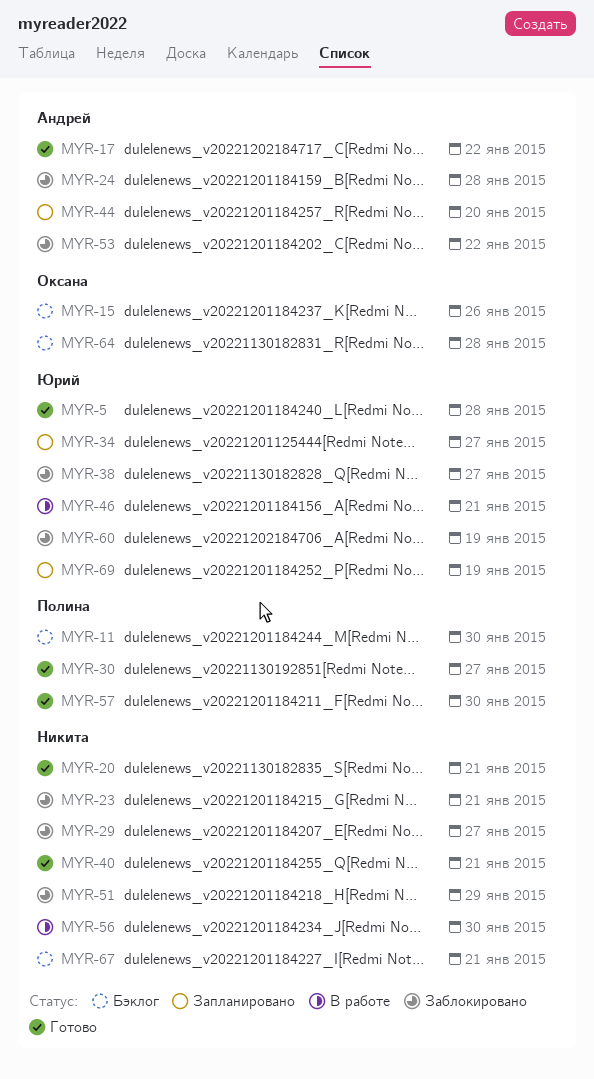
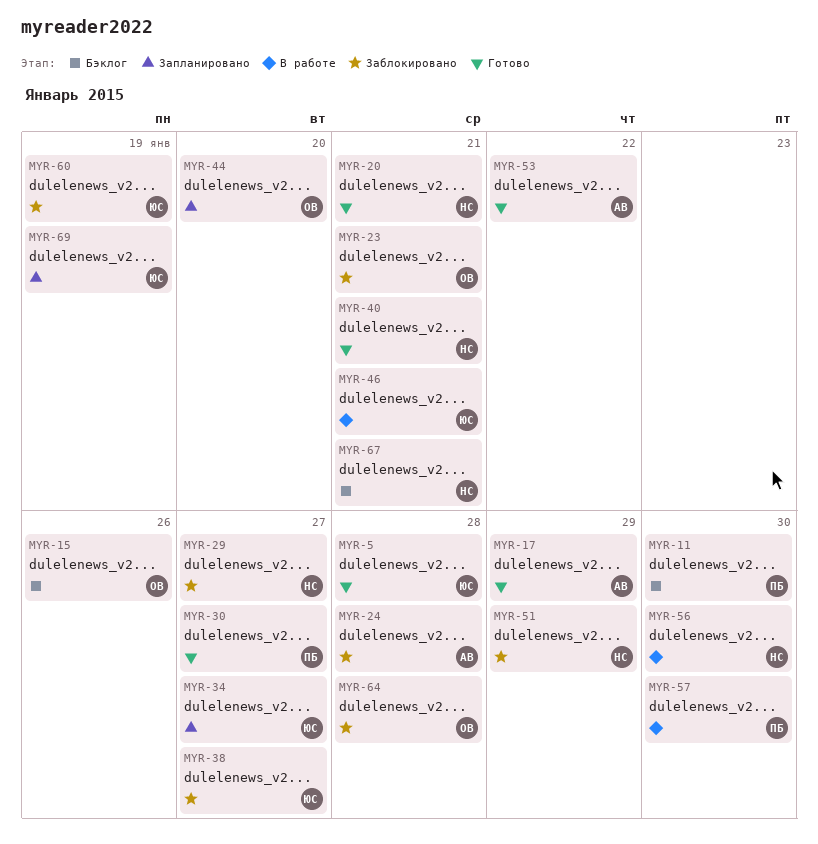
MYR-17, due: Jan 22 -> Jan 29
MYR-23, owner: Никита -> Оксана
MYR-44, owner: Андрей -> Оксана
MYR-53, status: Заблокировано -> Готово
MYR-57, status: Готово -> В работе
MYR-64, status: Бэклог -> Заблокировано

